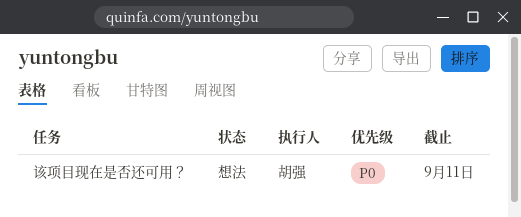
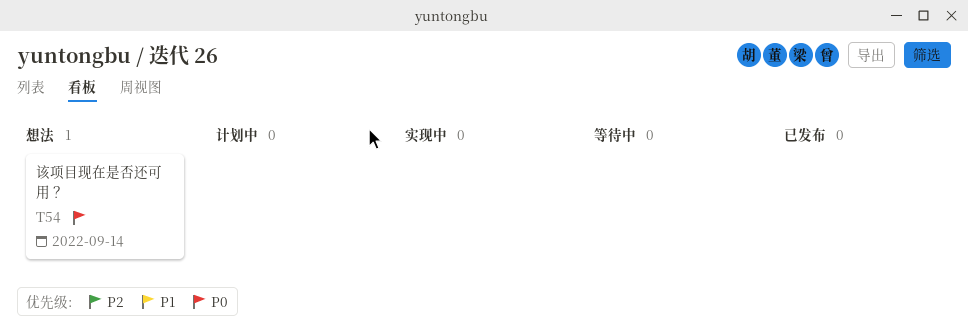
该项目现在是否还可用？, due: Sep 11 -> Sep 14

